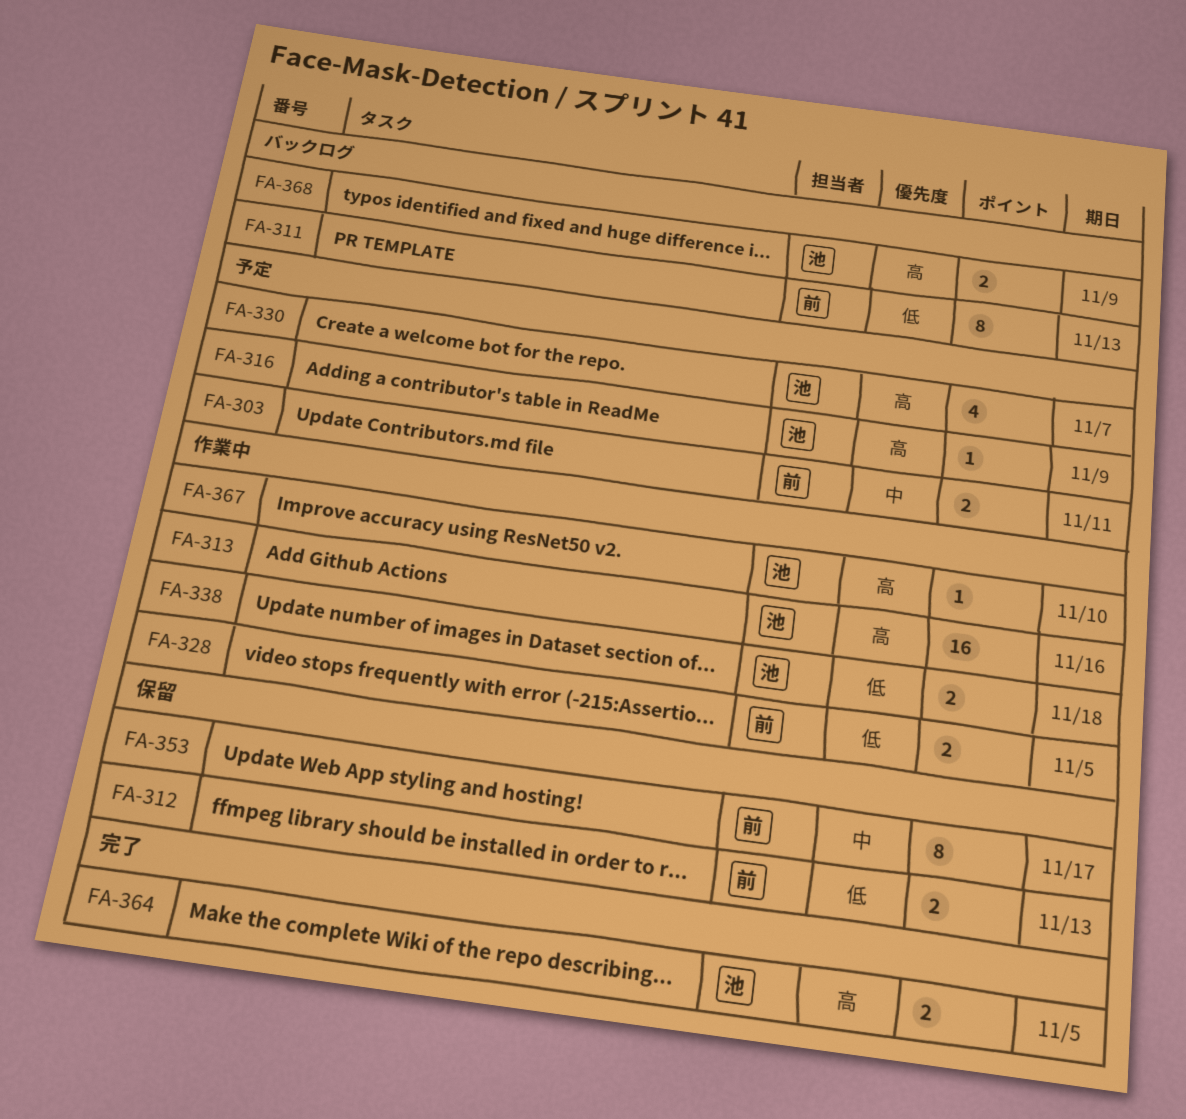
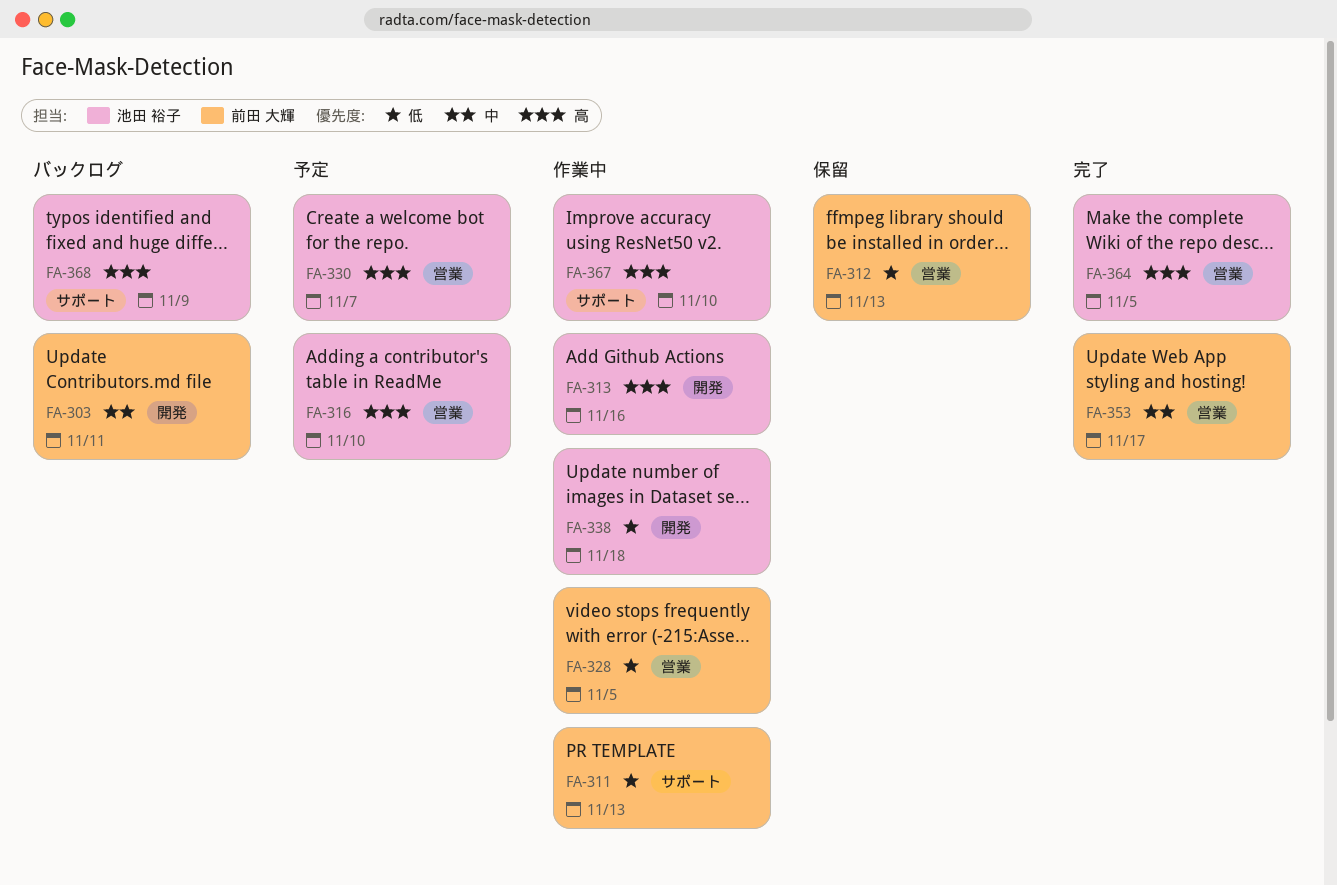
FA-303, status: 予定 -> バックログ
FA-311, status: バックログ -> 作業中
FA-316, due: Nov 9 -> Nov 10
FA-353, status: 保留 -> 完了

